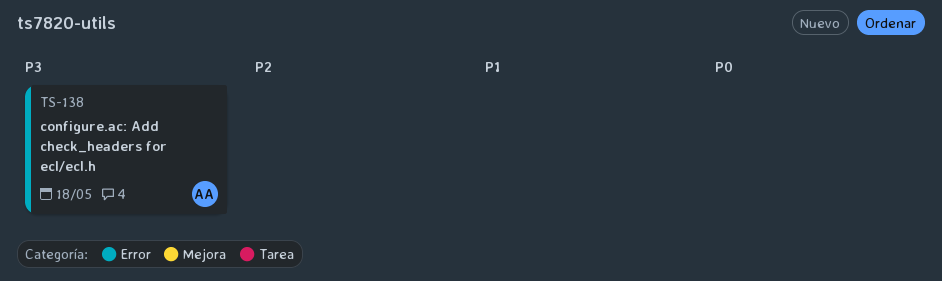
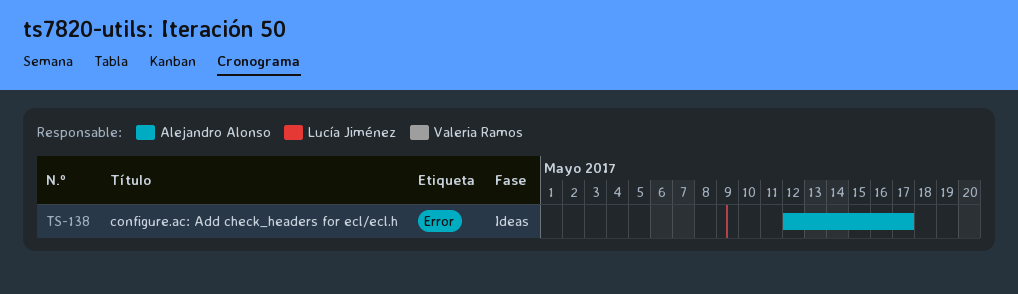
TS-138, due: May 18 -> May 17

